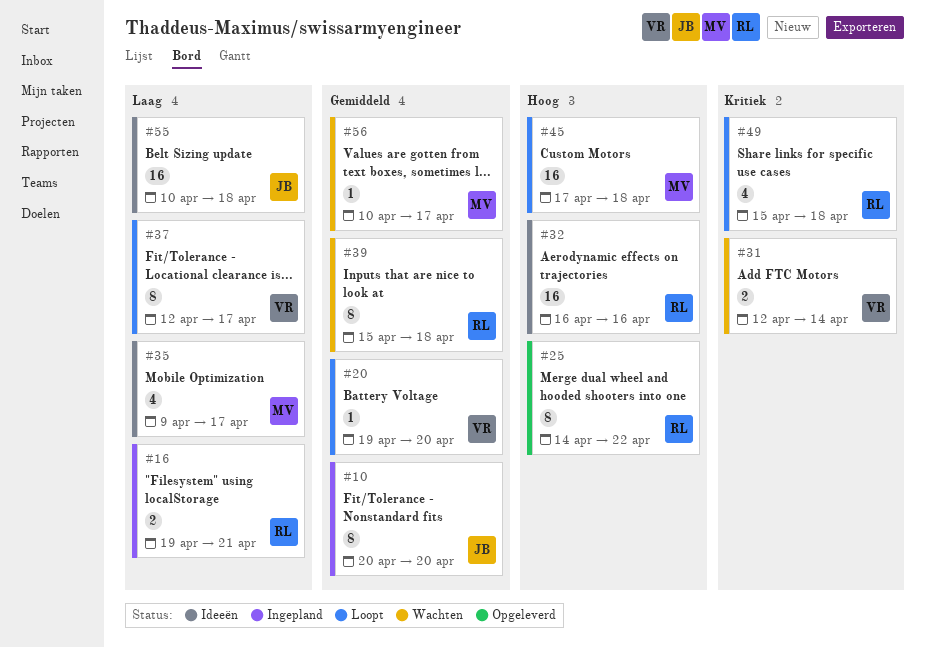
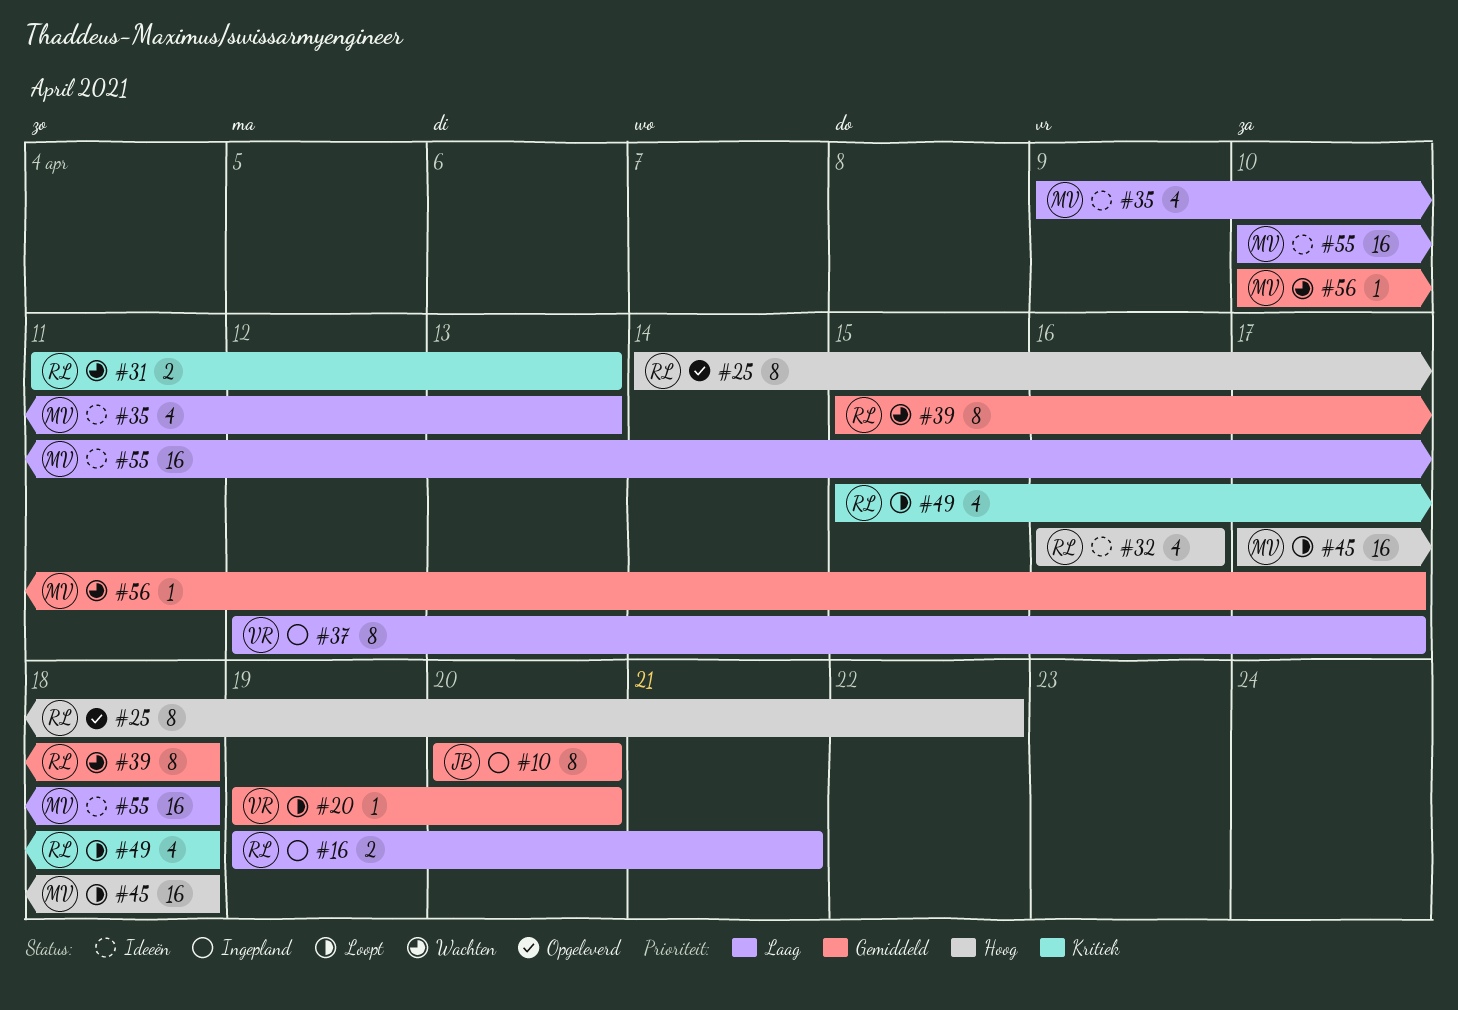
#31, owner: VR -> RL
#31, start: Apr 12 -> Apr 11
#31, due: Apr 14 -> Apr 13
#32, estimate: 16 -> 4
#35, due: Apr 17 -> Apr 13
#37, status: Loopt -> Ingepland
#55, owner: JB -> MV

